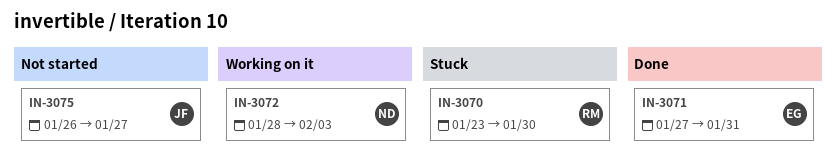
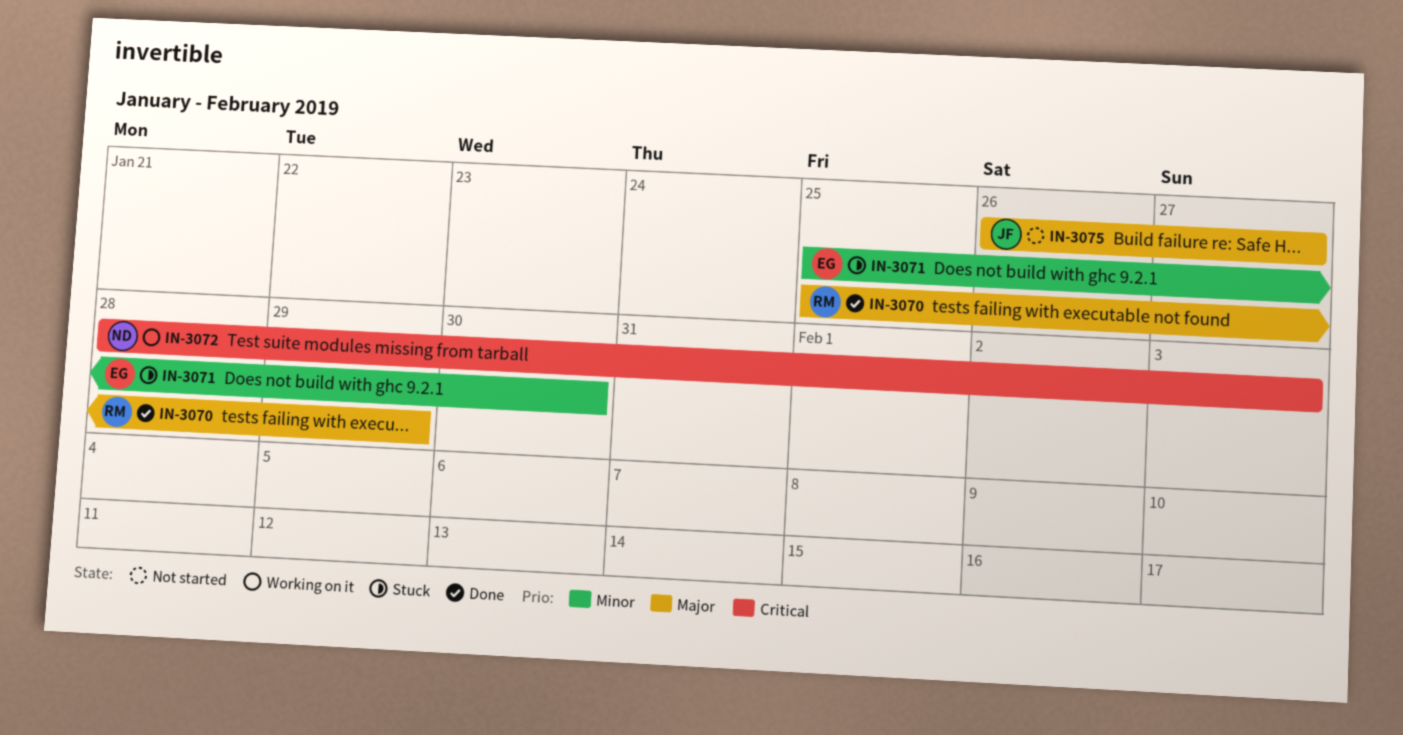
IN-3070, status: Stuck -> Done
IN-3070, start: Jan 23 -> Jan 25
IN-3070, due: Jan 30 -> Jan 29
IN-3071, status: Done -> Stuck
IN-3071, start: Jan 27 -> Jan 25
IN-3071, due: Jan 31 -> Jan 30

